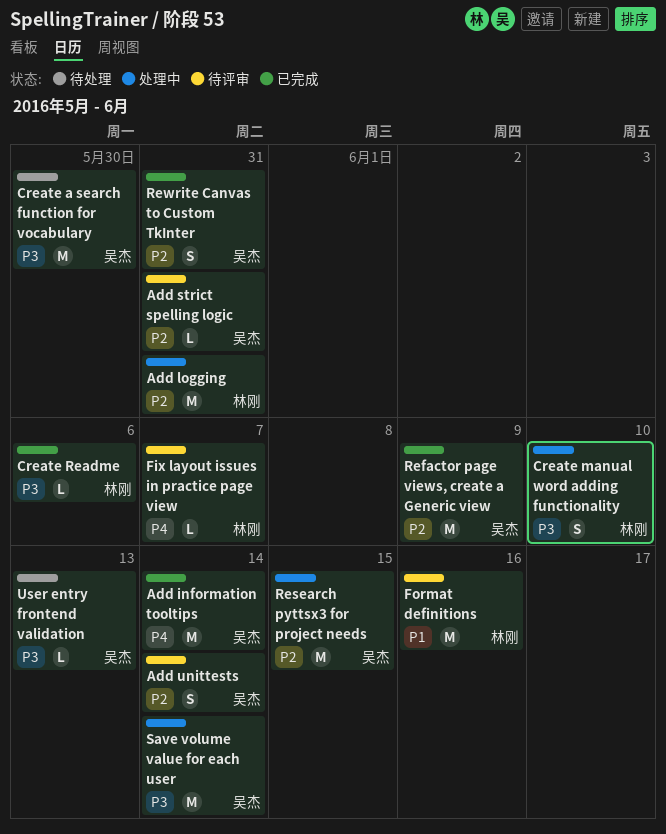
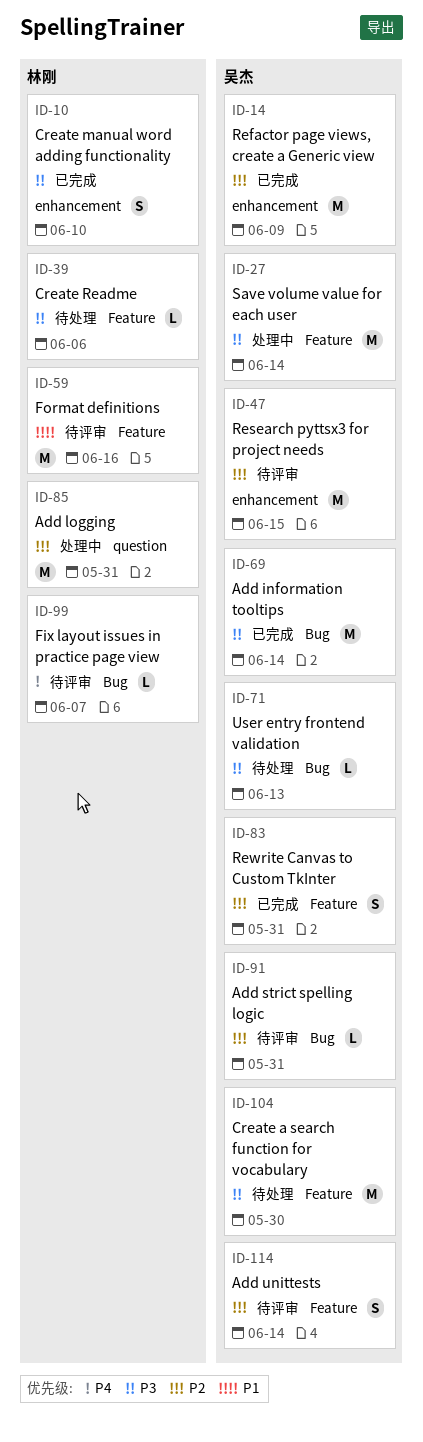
Add information tooltips, priority: P4 -> P3
Create manual word adding functionality, status: 处理中 -> 已完成
Create Readme, status: 已完成 -> 待处理
Research pyttsx3 for project needs, status: 处理中 -> 待评审

